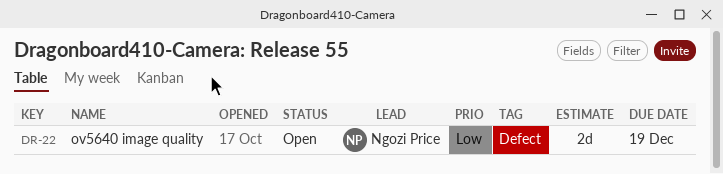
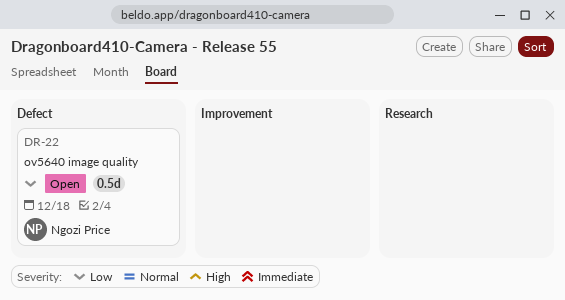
DR-22, estimate: 2d -> 0.5d
DR-22, due: Dec 19 -> Dec 18

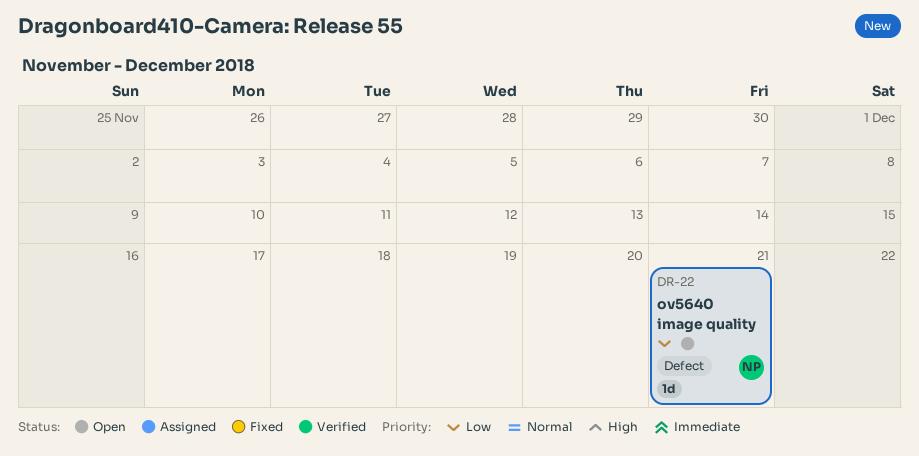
DR-22, estimate: 0.5d -> 1d
DR-22, due: Dec 18 -> Dec 21

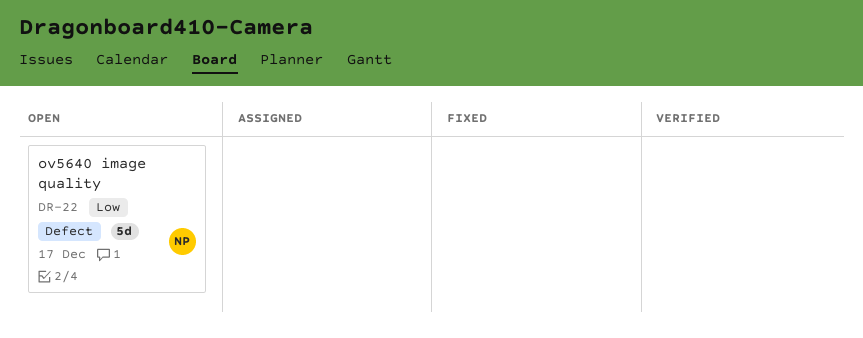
DR-22, estimate: 1d -> 5d
DR-22, due: Dec 21 -> Dec 17

